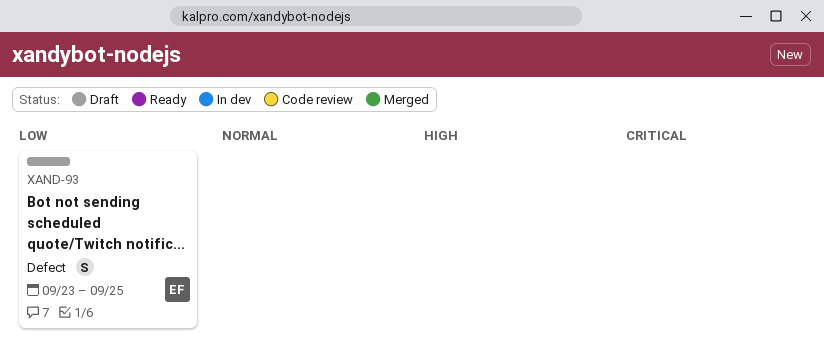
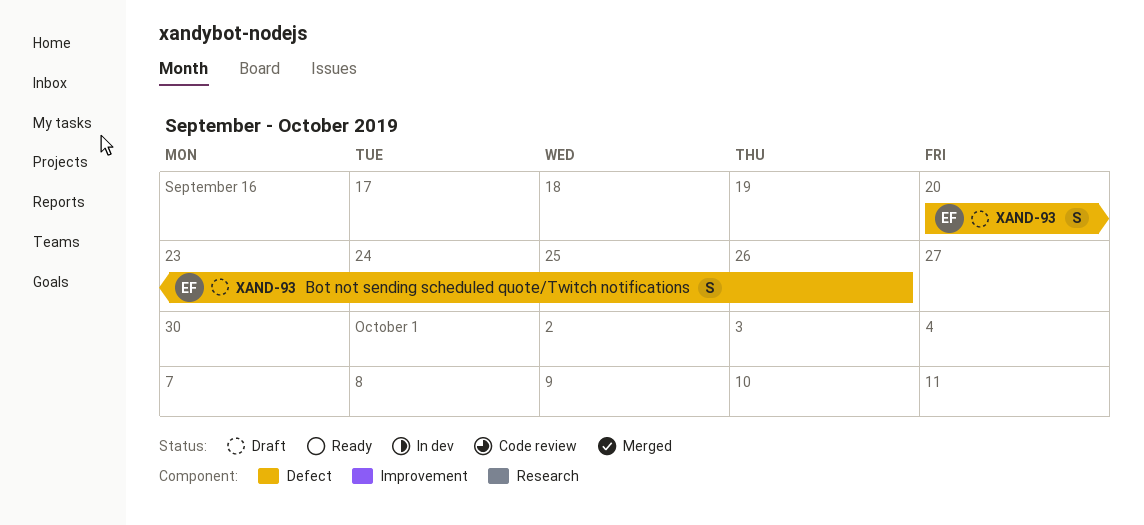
XAND-93, start: Sep 23 -> Sep 20
XAND-93, due: Sep 25 -> Sep 26

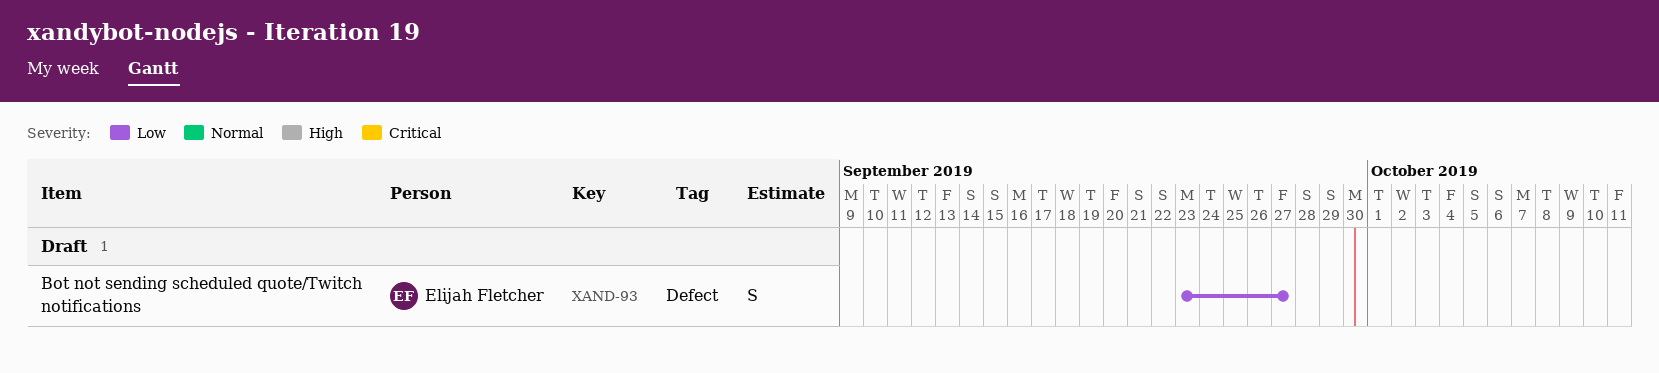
XAND-93, start: Sep 20 -> Sep 23
XAND-93, due: Sep 26 -> Sep 27

